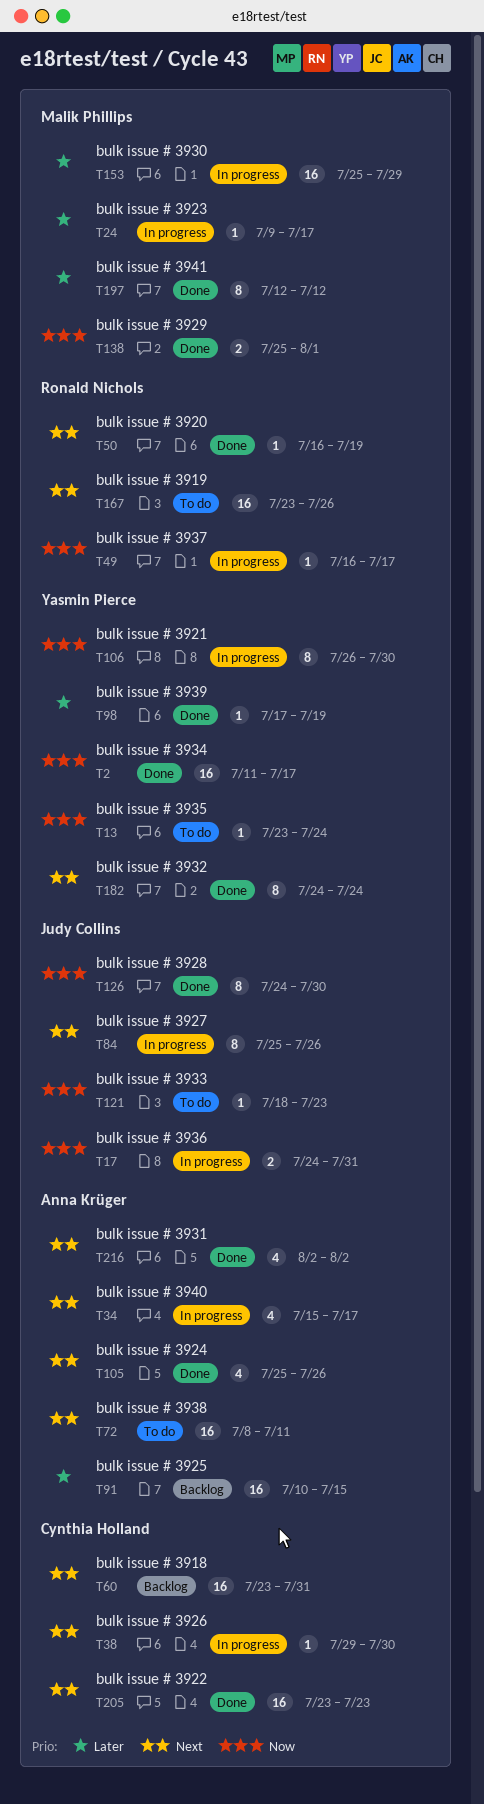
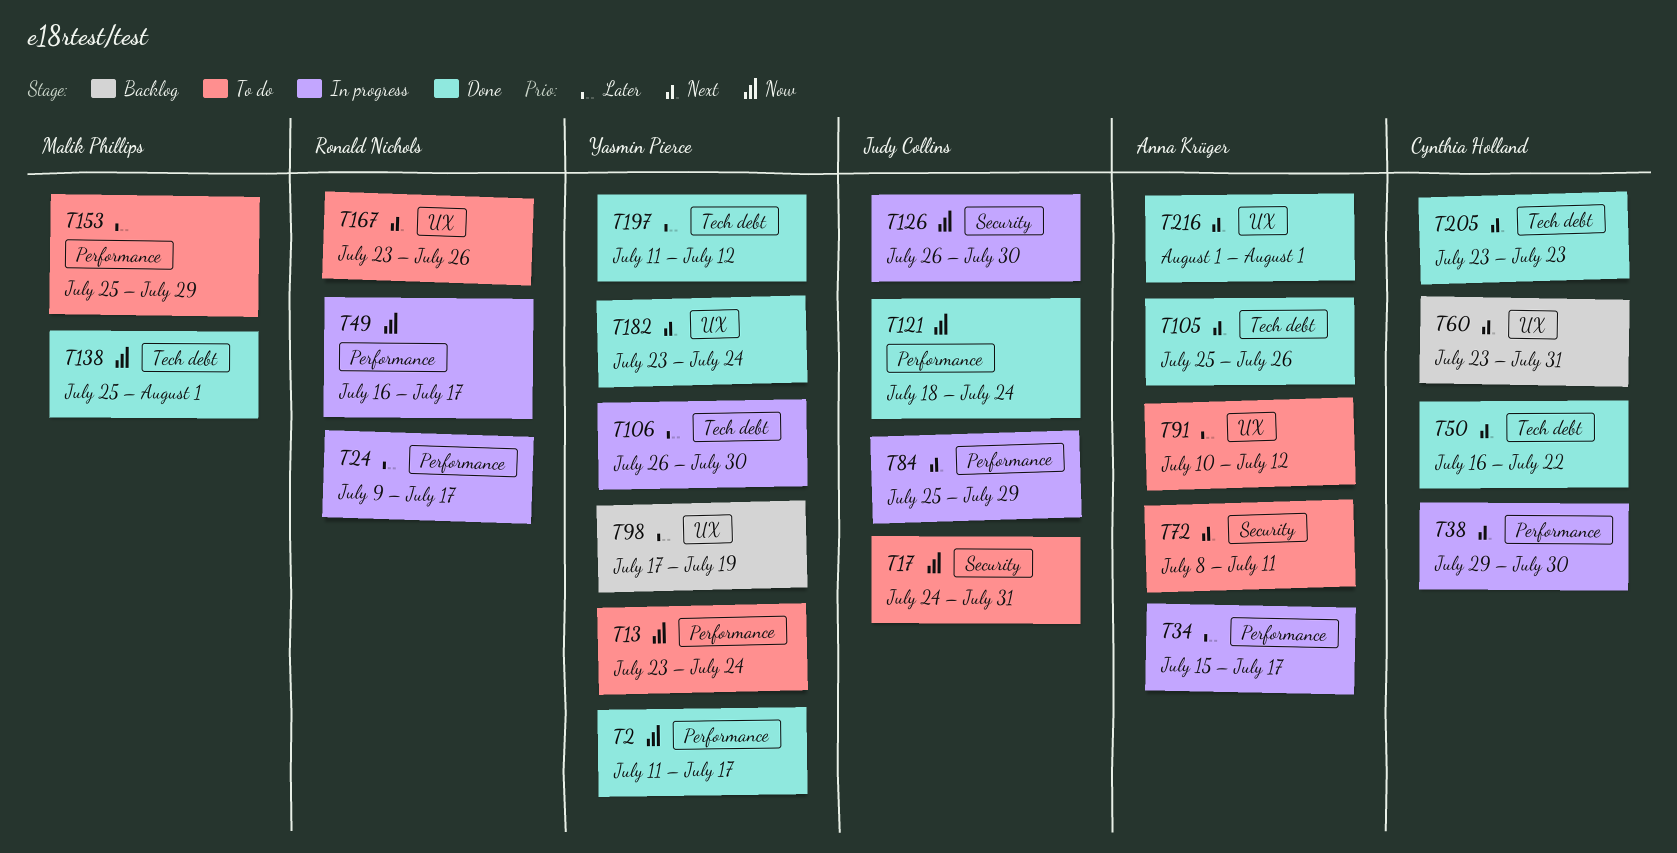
T17, status: In progress -> To do
T24, owner: Malik Phillips -> Ronald Nichols
T34, priority: Next -> Later
T50, owner: Ronald Nichols -> Cynthia Holland
T50, due: Jul 19 -> Jul 22
T84, due: Jul 26 -> Jul 29
T91, status: Backlog -> To do
T91, due: Jul 15 -> Jul 12
T98, status: Done -> Backlog
T106, priority: Now -> Later
T121, status: To do -> Done
T121, due: Jul 23 -> Jul 24
T126, status: Done -> In progress
T126, start: Jul 24 -> Jul 26
T153, status: In progress -> To do
T182, start: Jul 24 -> Jul 23
T197, owner: Malik Phillips -> Yasmin Pierce
T197, start: Jul 12 -> Jul 11
T216, start: Aug 2 -> Aug 1
T216, due: Aug 2 -> Aug 1

